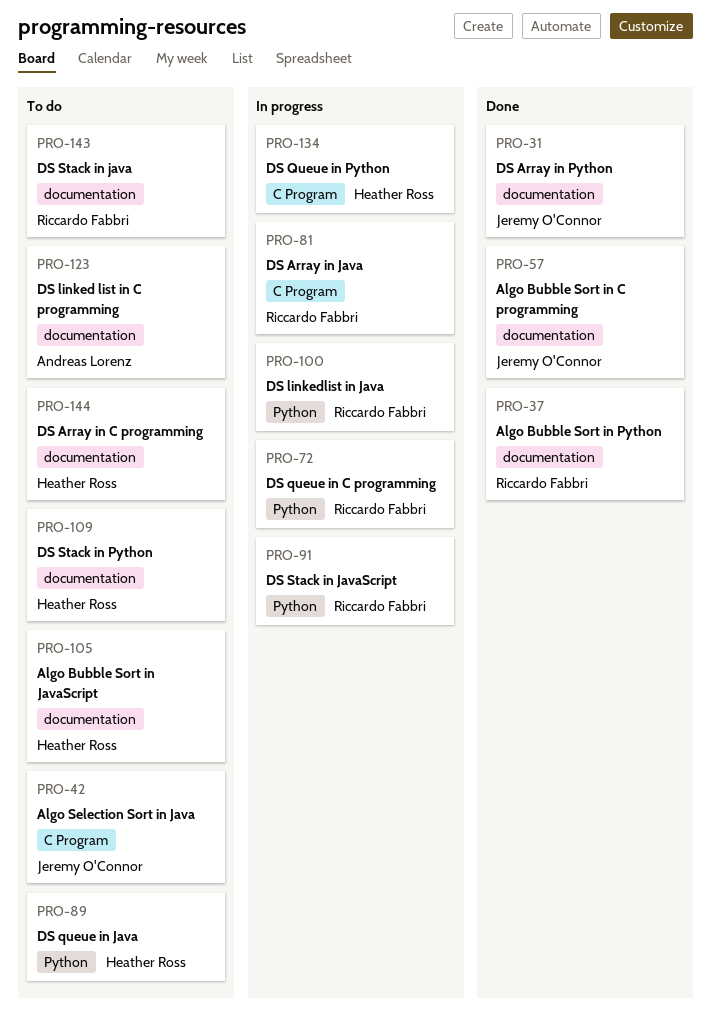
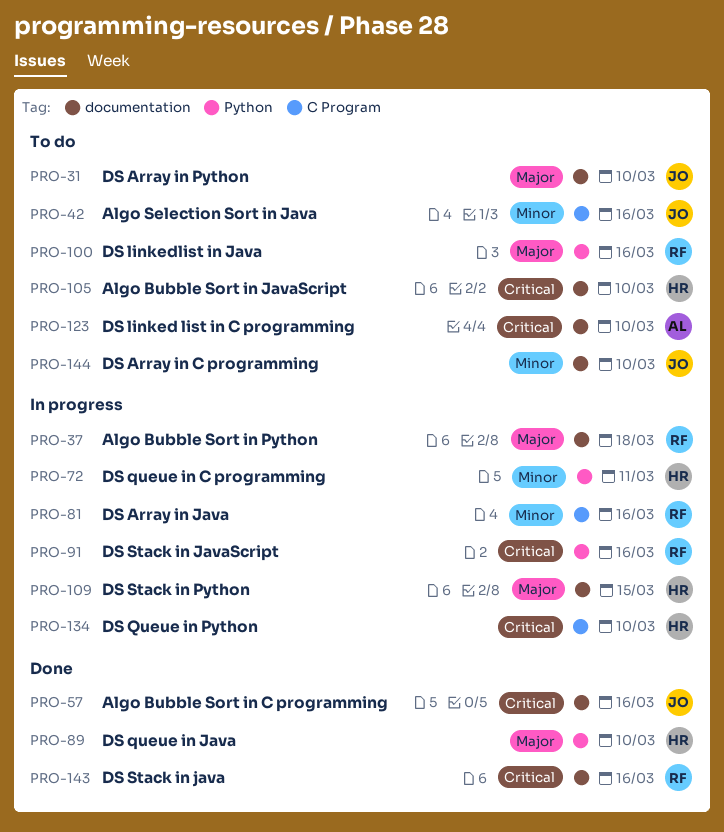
PRO-31, status: Done -> To do
PRO-37, status: Done -> In progress
PRO-72, owner: Riccardo Fabbri -> Heather Ross
PRO-89, status: To do -> Done
PRO-100, status: In progress -> To do
PRO-109, status: To do -> In progress
PRO-143, status: To do -> Done
PRO-144, owner: Heather Ross -> Jeremy O'Connor

